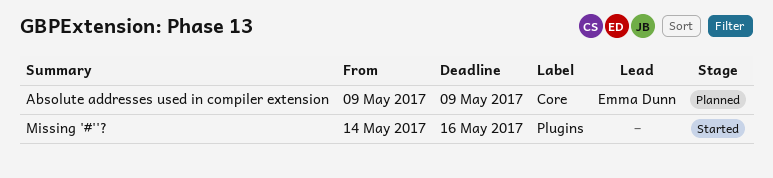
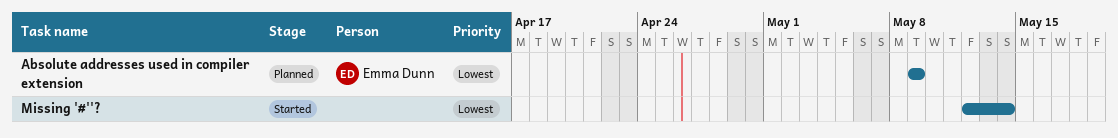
Missing '#''?, start: May 14 -> May 12
Missing '#''?, due: May 16 -> May 14

